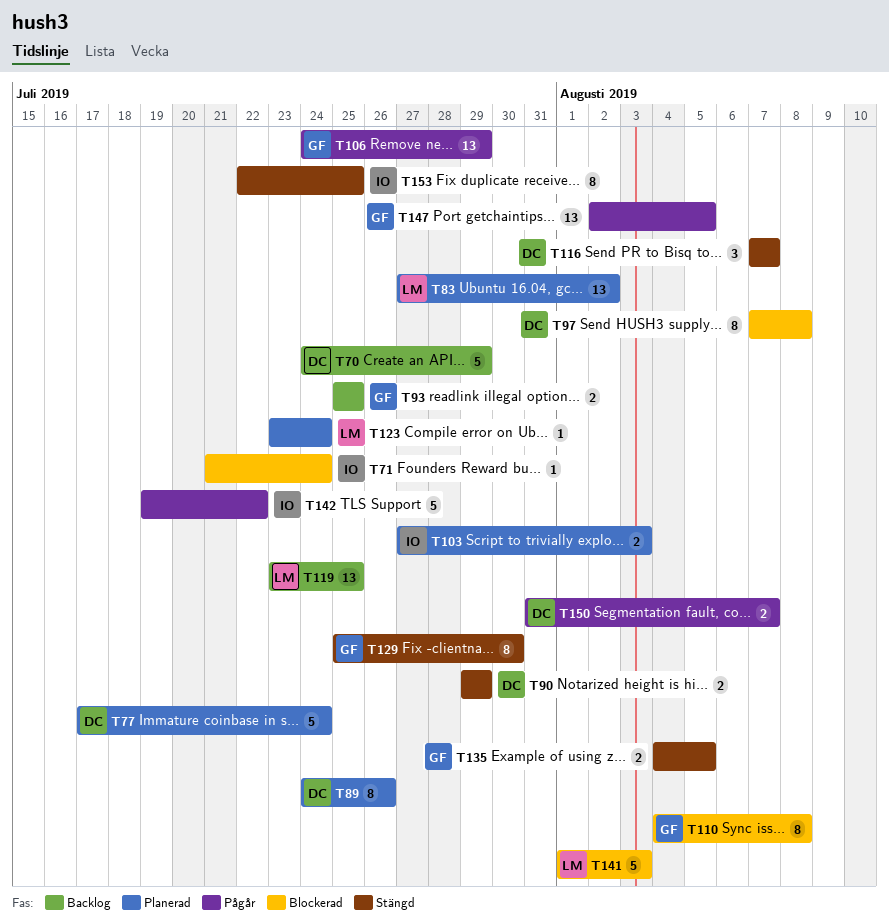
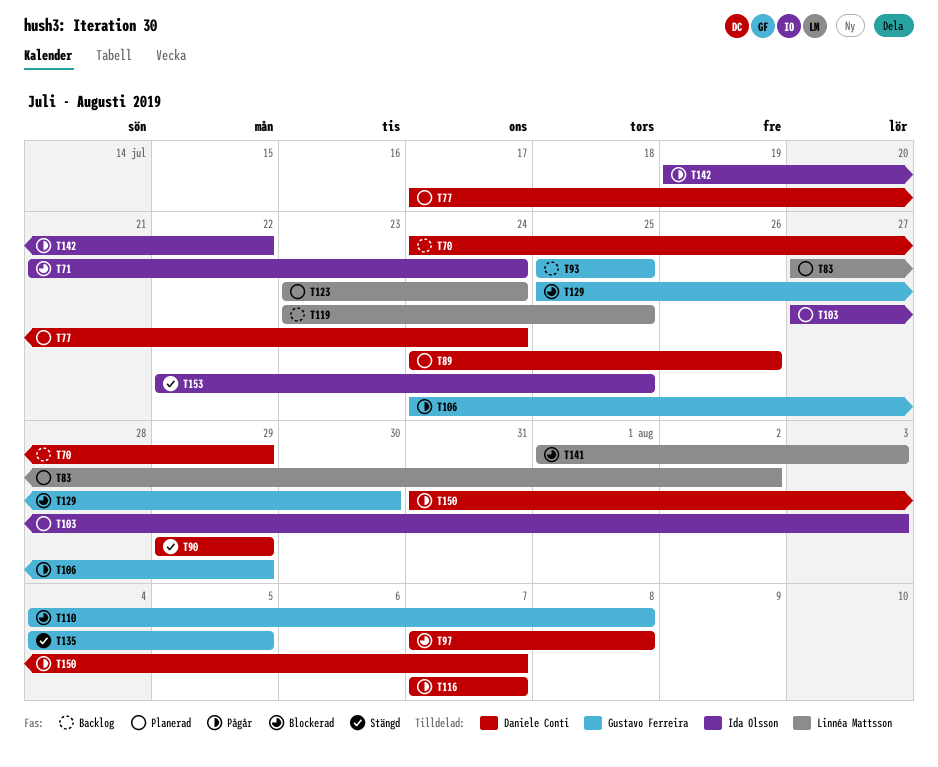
T116, status: Stängd -> Pågår
T129, status: Stängd -> Blockerad
T147: present -> none

